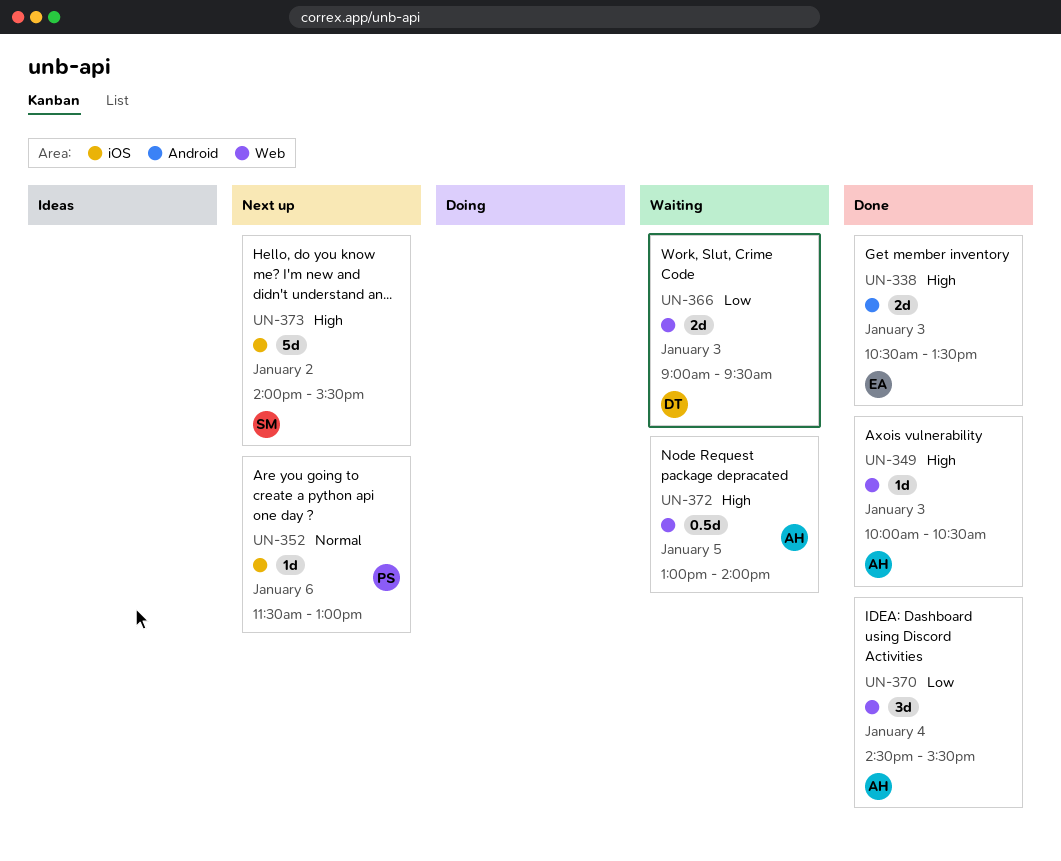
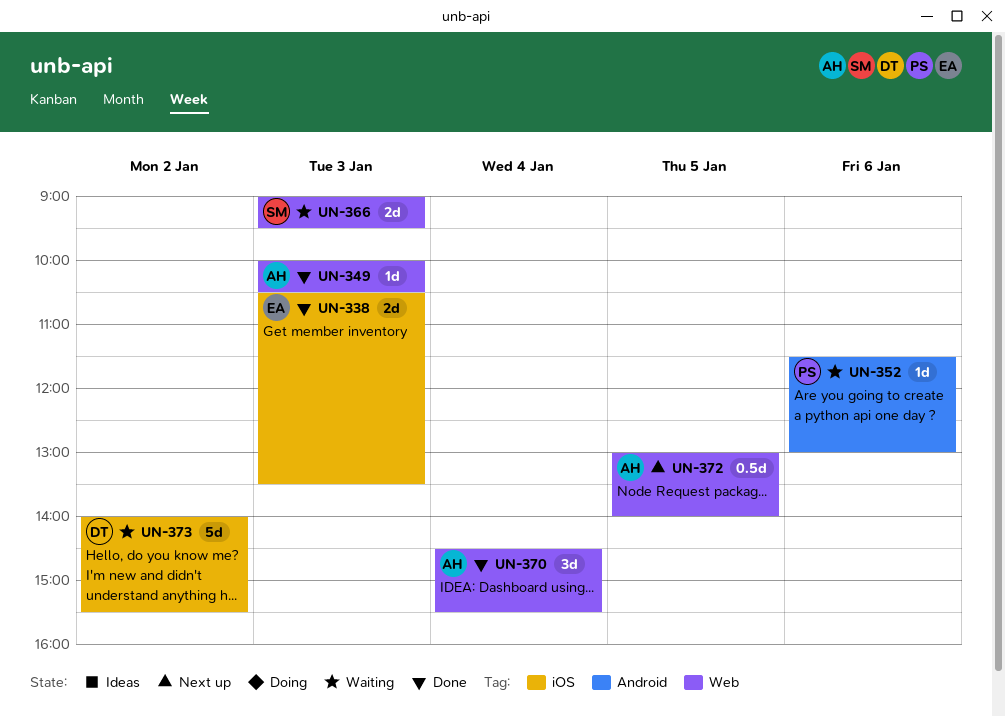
UN-338, label: Android -> iOS
UN-352, status: Next up -> Waiting
UN-352, label: iOS -> Android
UN-366, owner: DT -> SM
UN-372, status: Waiting -> Next up
UN-373, status: Next up -> Waiting
UN-373, owner: SM -> DT

